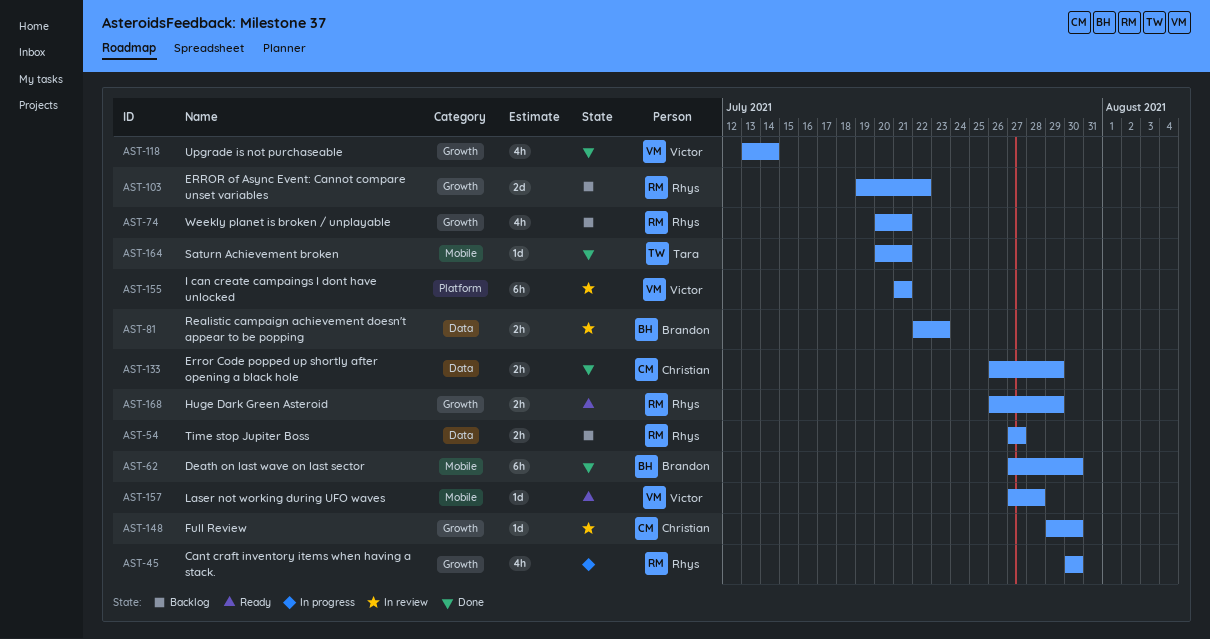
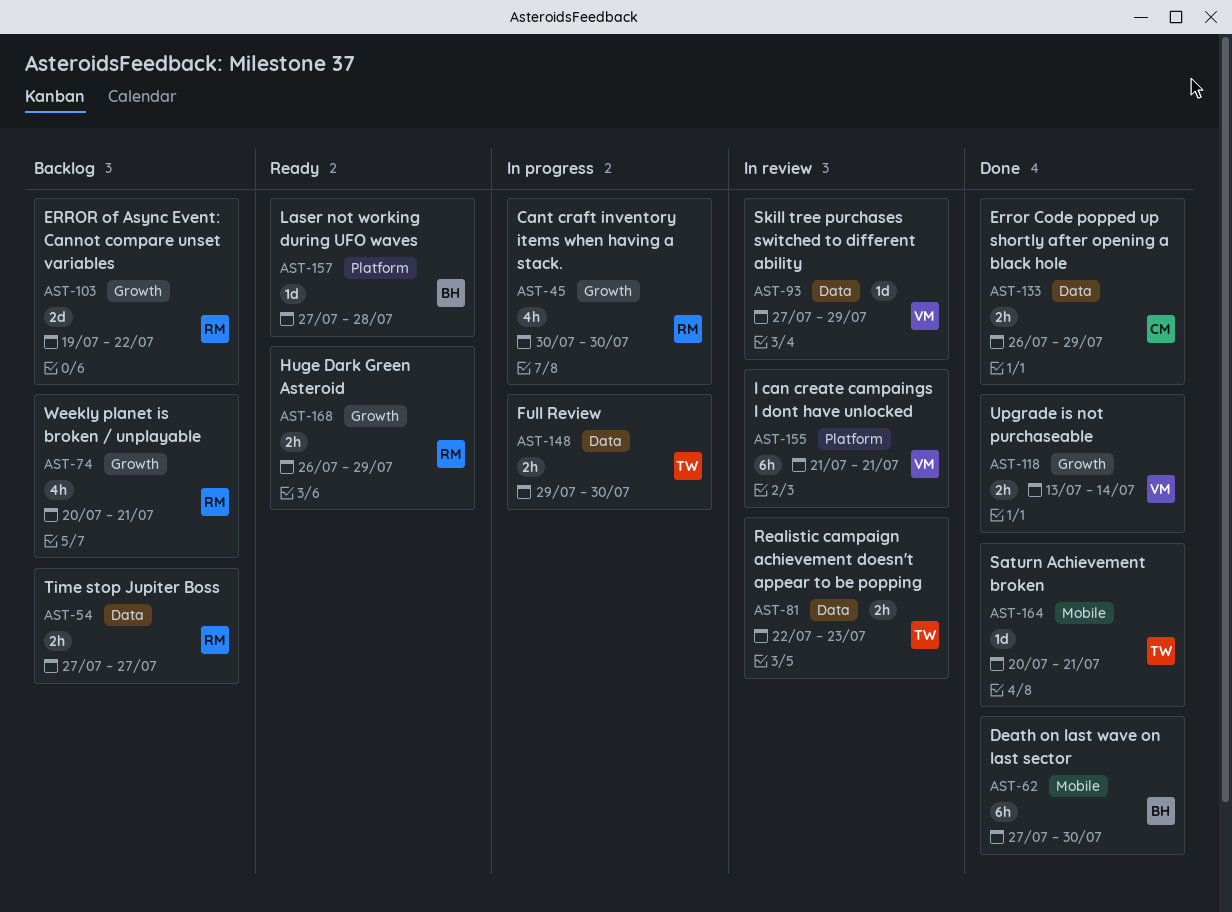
AST-81, owner: Brandon -> Tara
AST-93: none -> present
AST-118, estimate: 4h -> 2h
AST-148, status: In review -> In progress
AST-148, owner: Christian -> Tara
AST-148, label: Growth -> Data
AST-148, estimate: 1d -> 2h
AST-157, owner: Victor -> Brandon
AST-157, label: Mobile -> Platform

